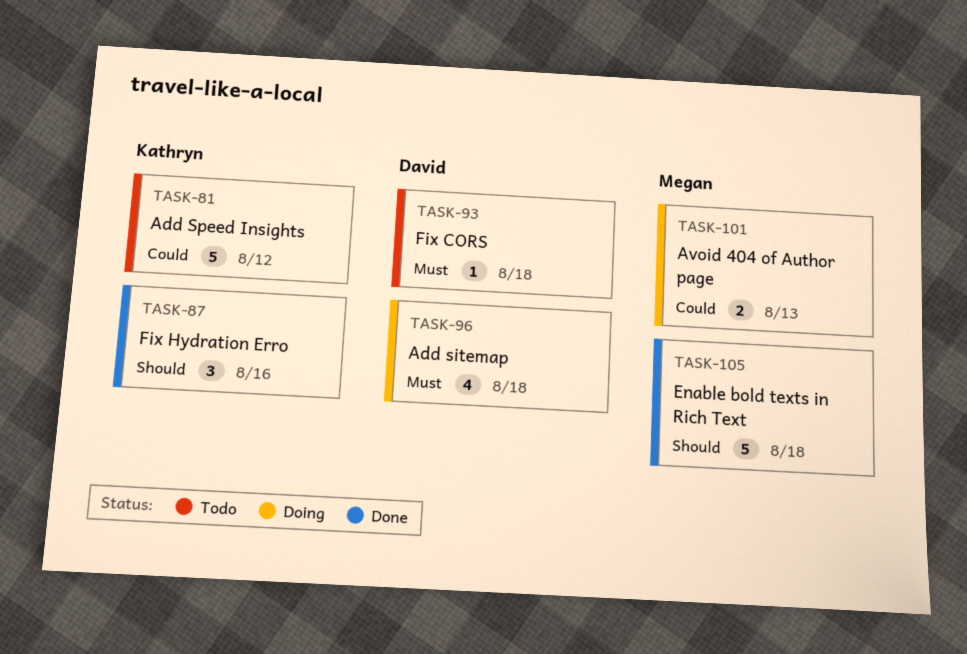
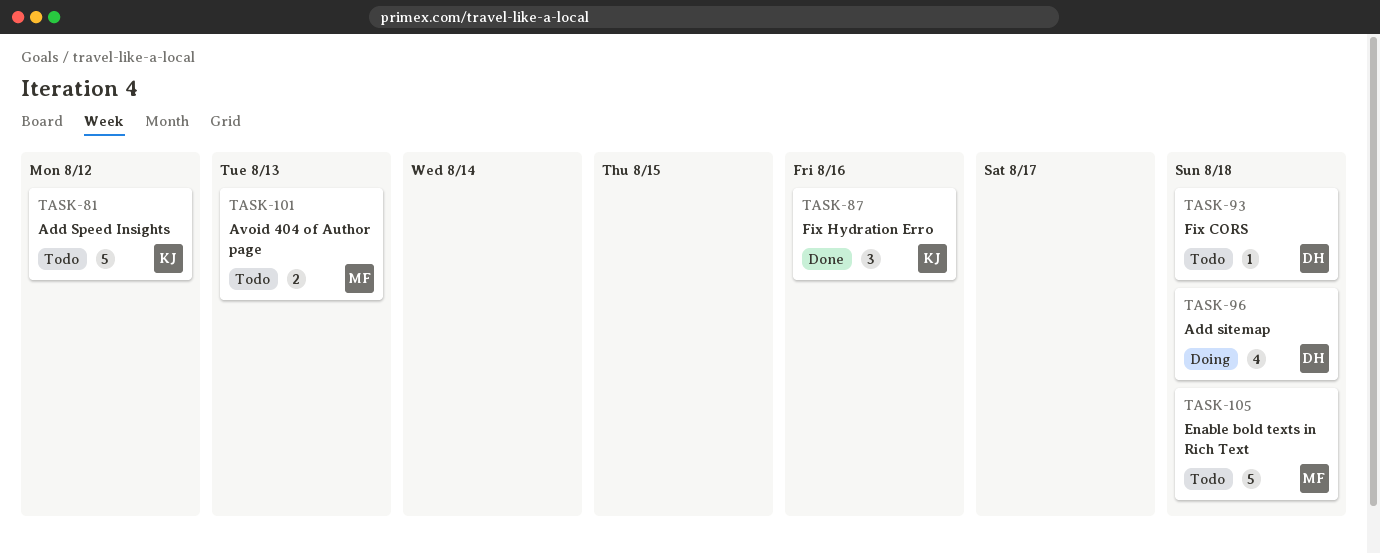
TASK-101, status: Doing -> Todo
TASK-105, status: Done -> Todo

